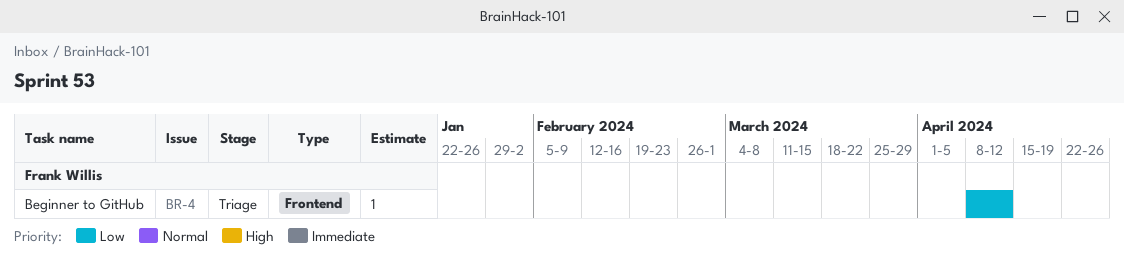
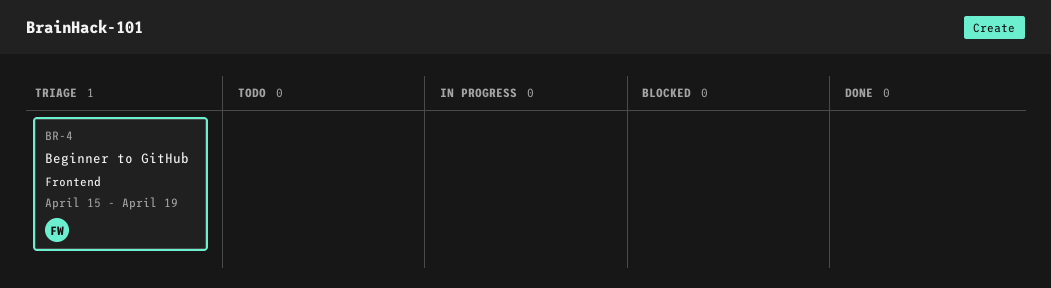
BR-4, start: Apr 8 -> Apr 15
BR-4, due: Apr 12 -> Apr 19

